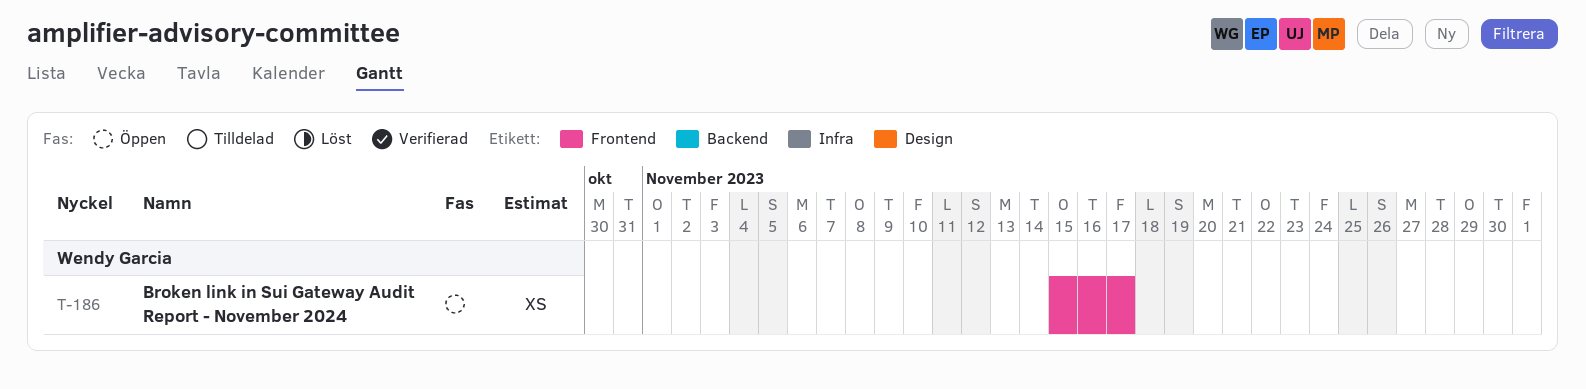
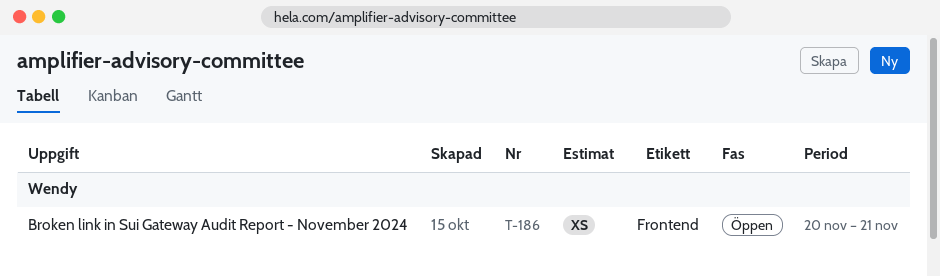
T-186, start: Nov 15 -> Nov 20
T-186, due: Nov 17 -> Nov 21

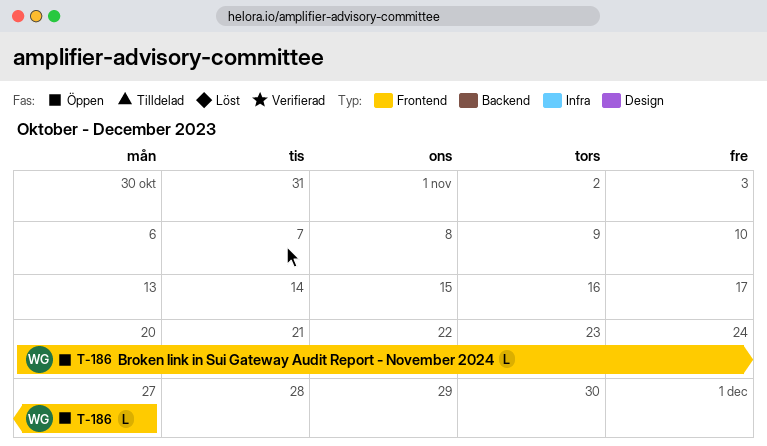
T-186, estimate: XS -> L
T-186, due: Nov 21 -> Nov 27

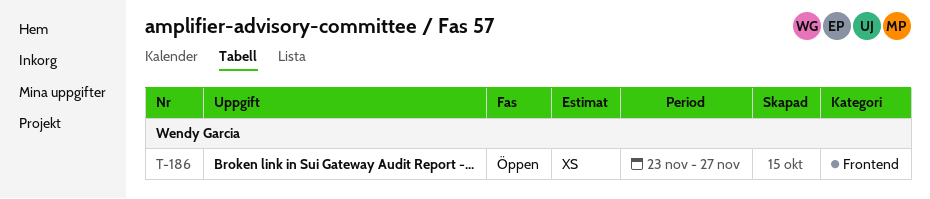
T-186, estimate: L -> XS
T-186, start: Nov 20 -> Nov 23

